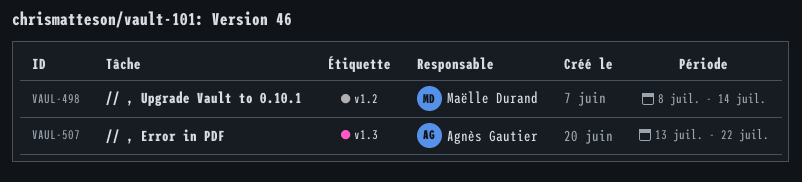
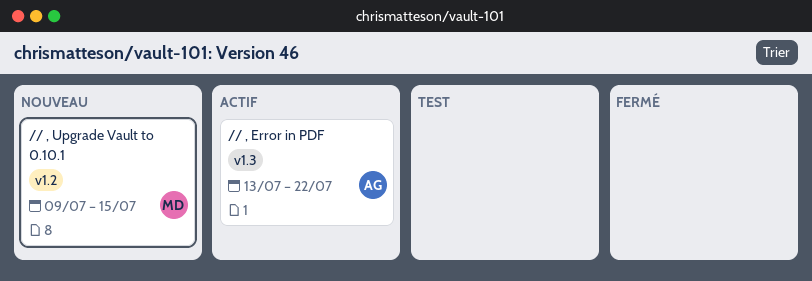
// , Upgrade Vault to 0.10.1, start: Jul 8 -> Jul 9
// , Upgrade Vault to 0.10.1, due: Jul 14 -> Jul 15

